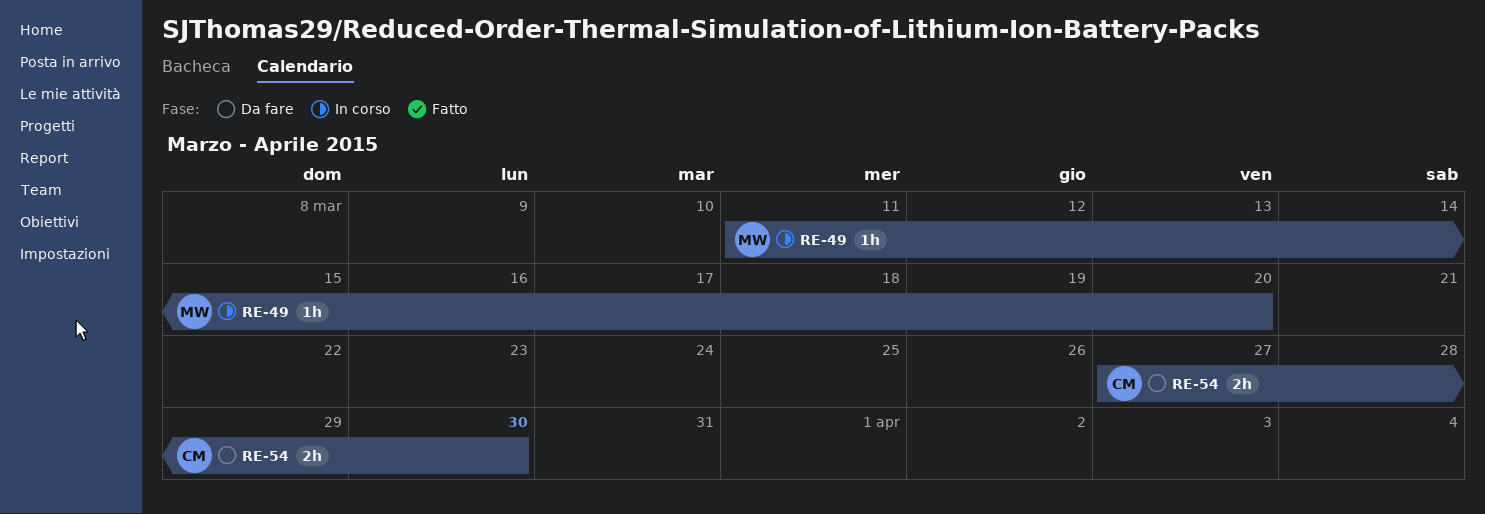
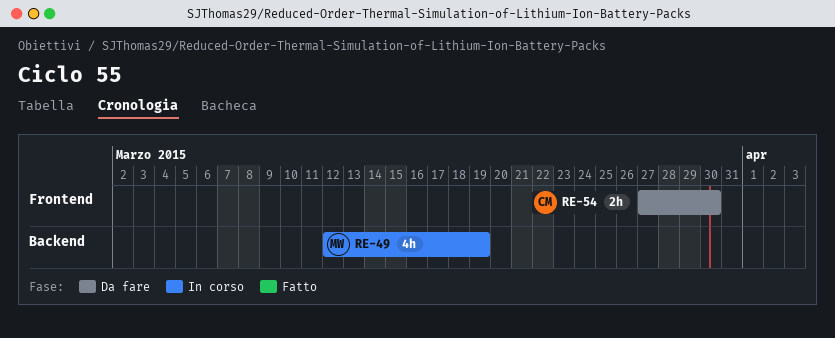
RE-49, estimate: 1h -> 4h
RE-49, start: Mar 11 -> Mar 12
RE-49, due: Mar 20 -> Mar 19

